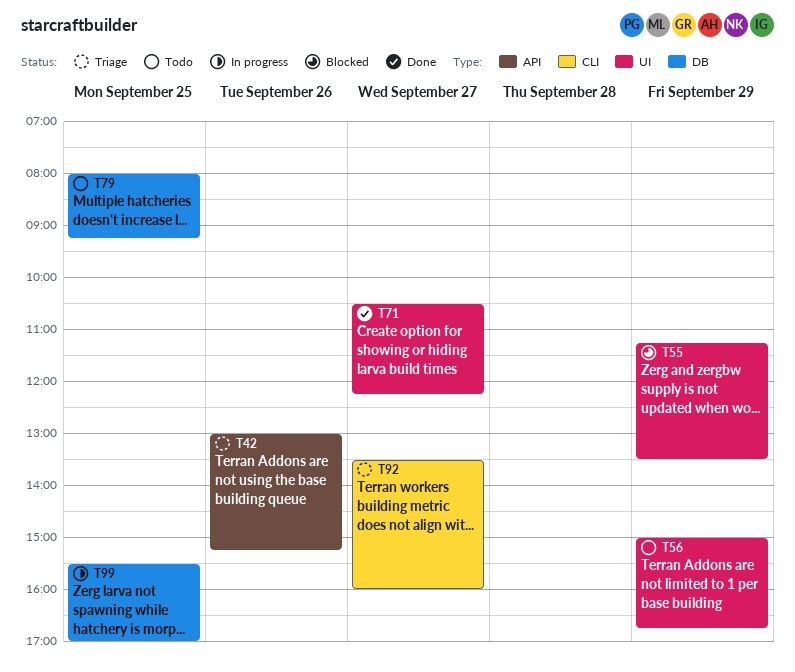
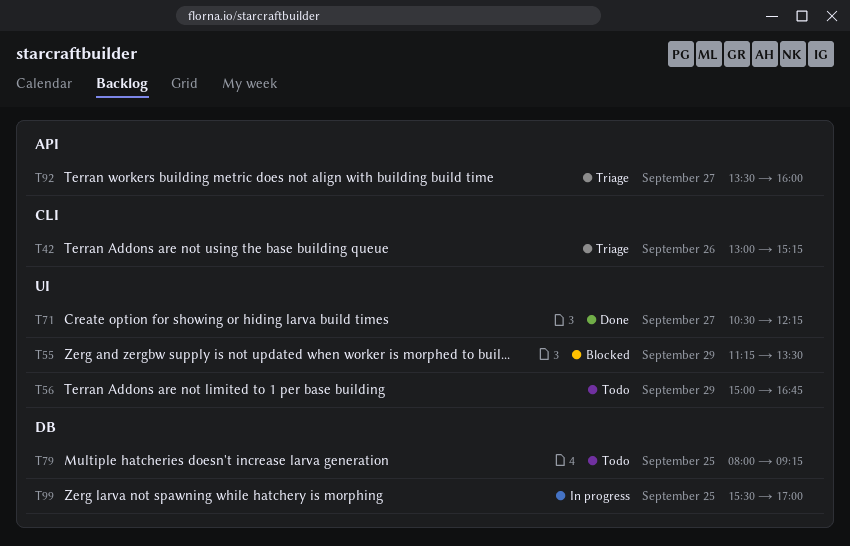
T42, label: API -> CLI
T92, label: CLI -> API

